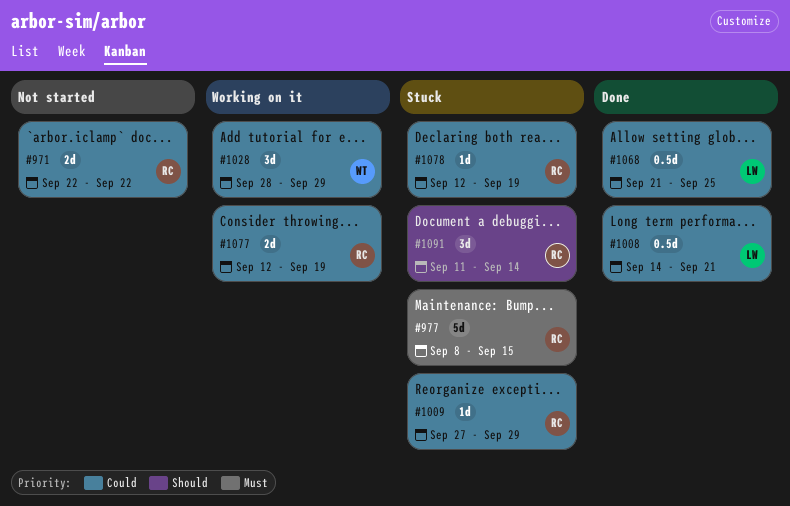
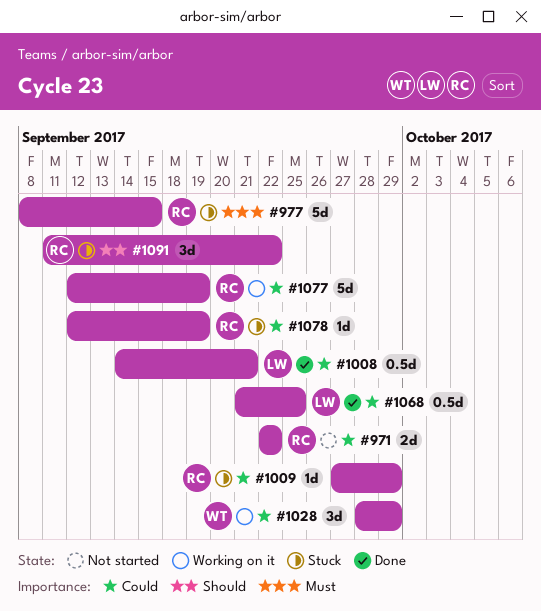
#1077, estimate: 2d -> 5d
#1091, due: Sep 14 -> Sep 22

